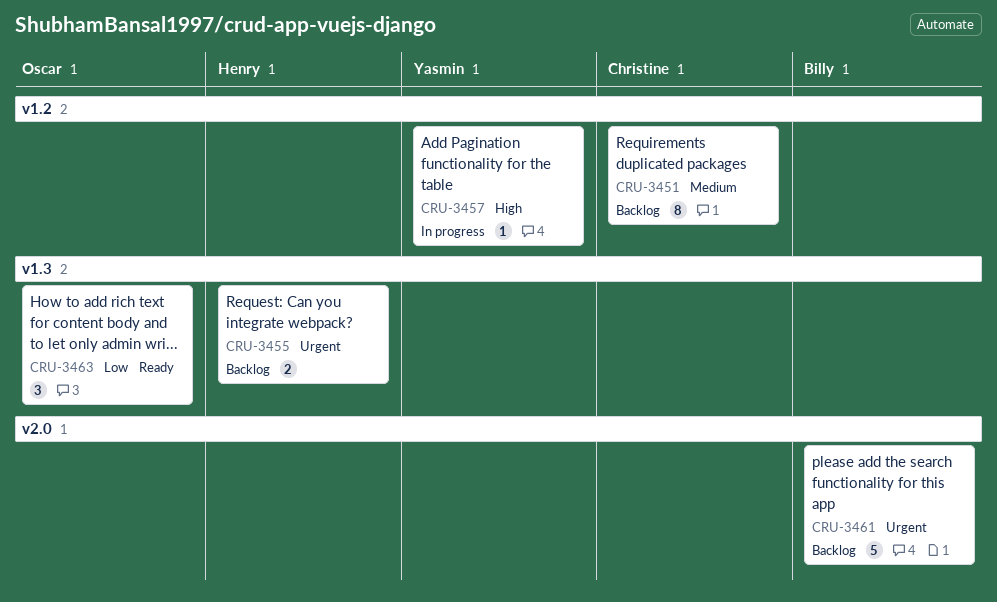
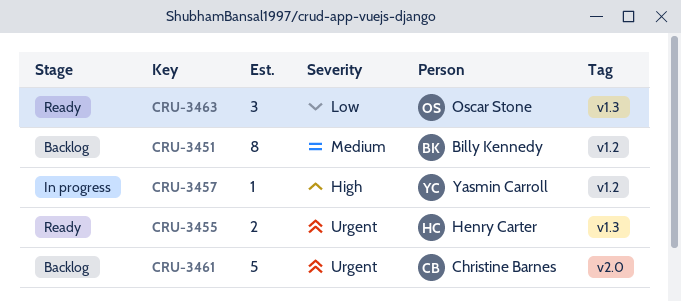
CRU-3451, owner: Christine Barnes -> Billy Kennedy
CRU-3455, status: Backlog -> Ready
CRU-3461, owner: Billy Kennedy -> Christine Barnes

